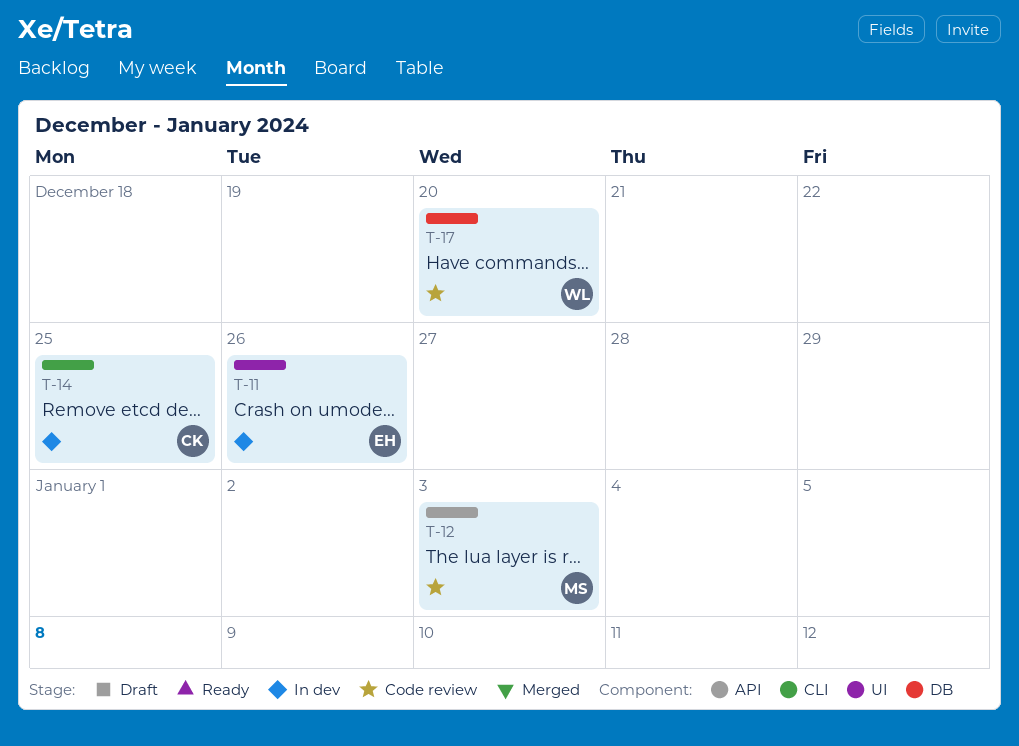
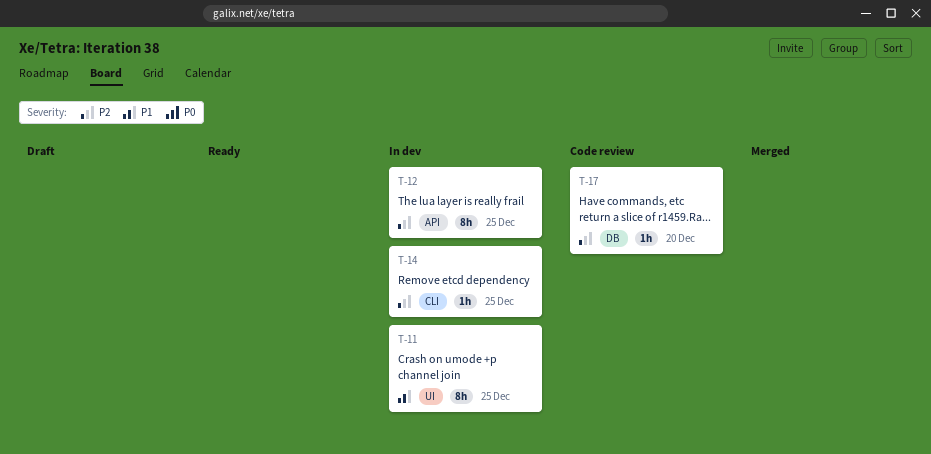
T-11, due: Dec 26 -> Dec 25
T-12, status: Code review -> In dev
T-12, due: Jan 3 -> Dec 25

